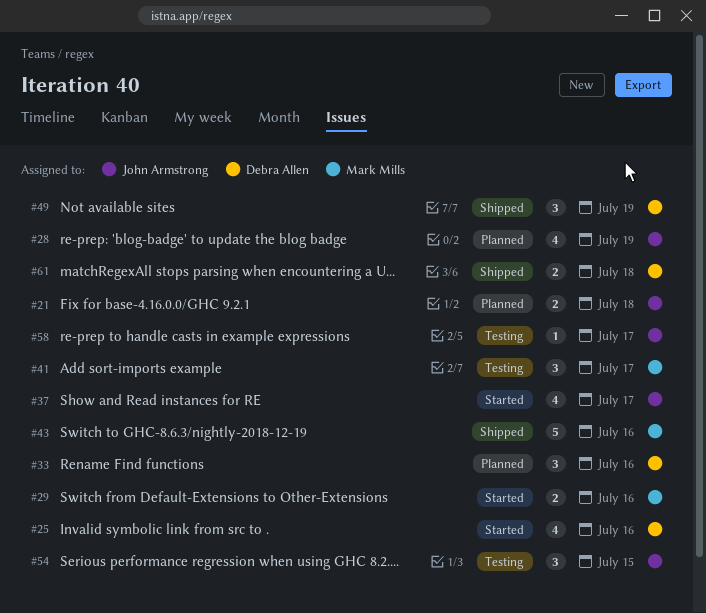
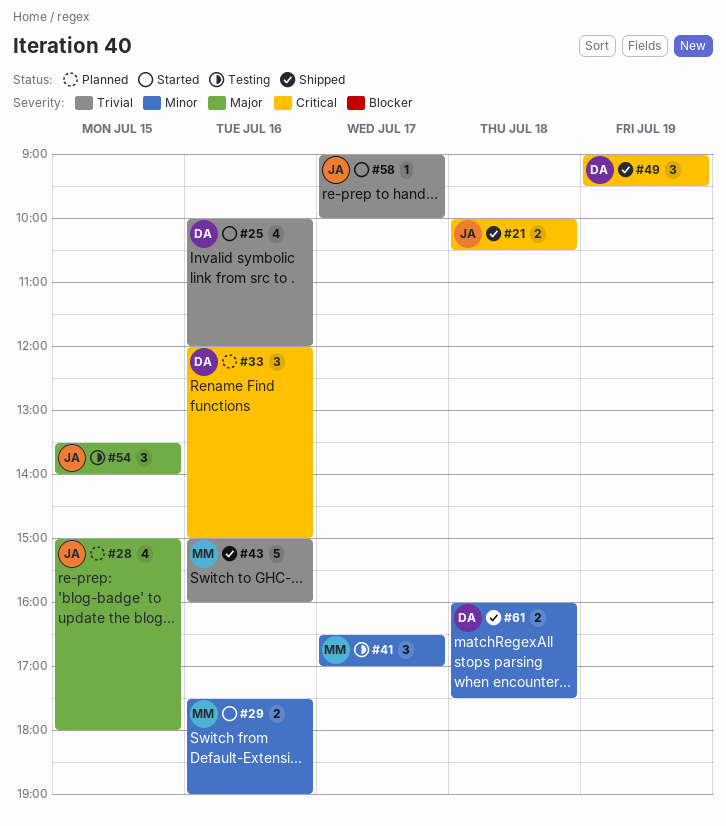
#21, status: Planned -> Shipped
#28, day: Jul 19 -> Jul 15
#37: present -> none
#58, status: Testing -> Started

